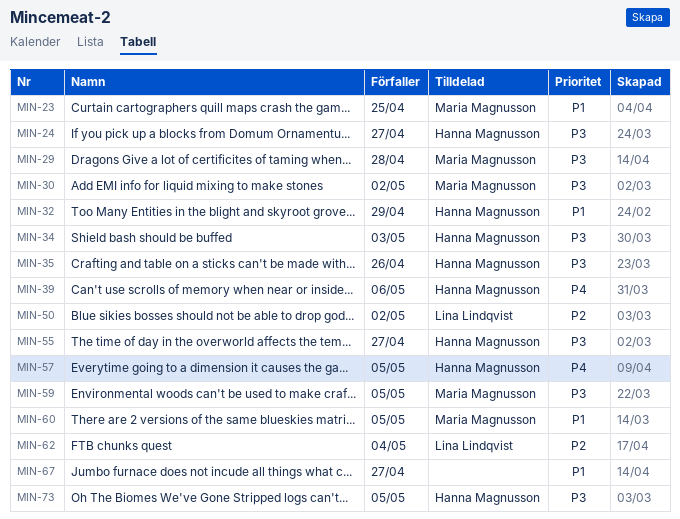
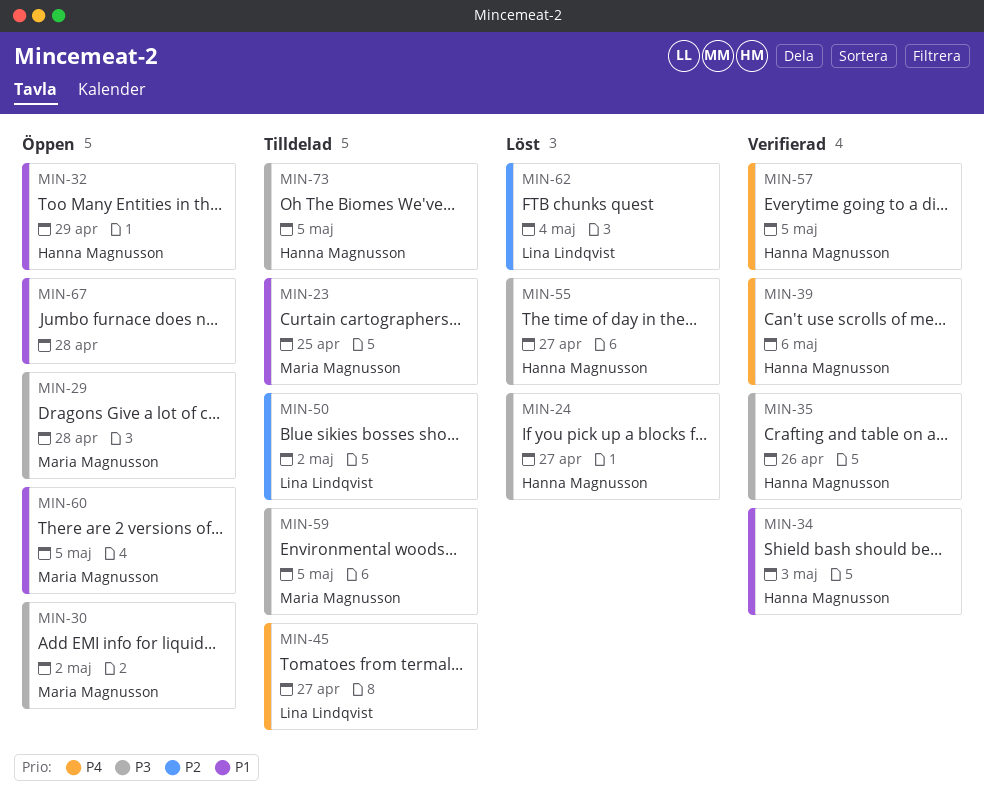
MIN-34, priority: P3 -> P1
MIN-45: none -> present
MIN-67, due: Apr 27 -> Apr 28

